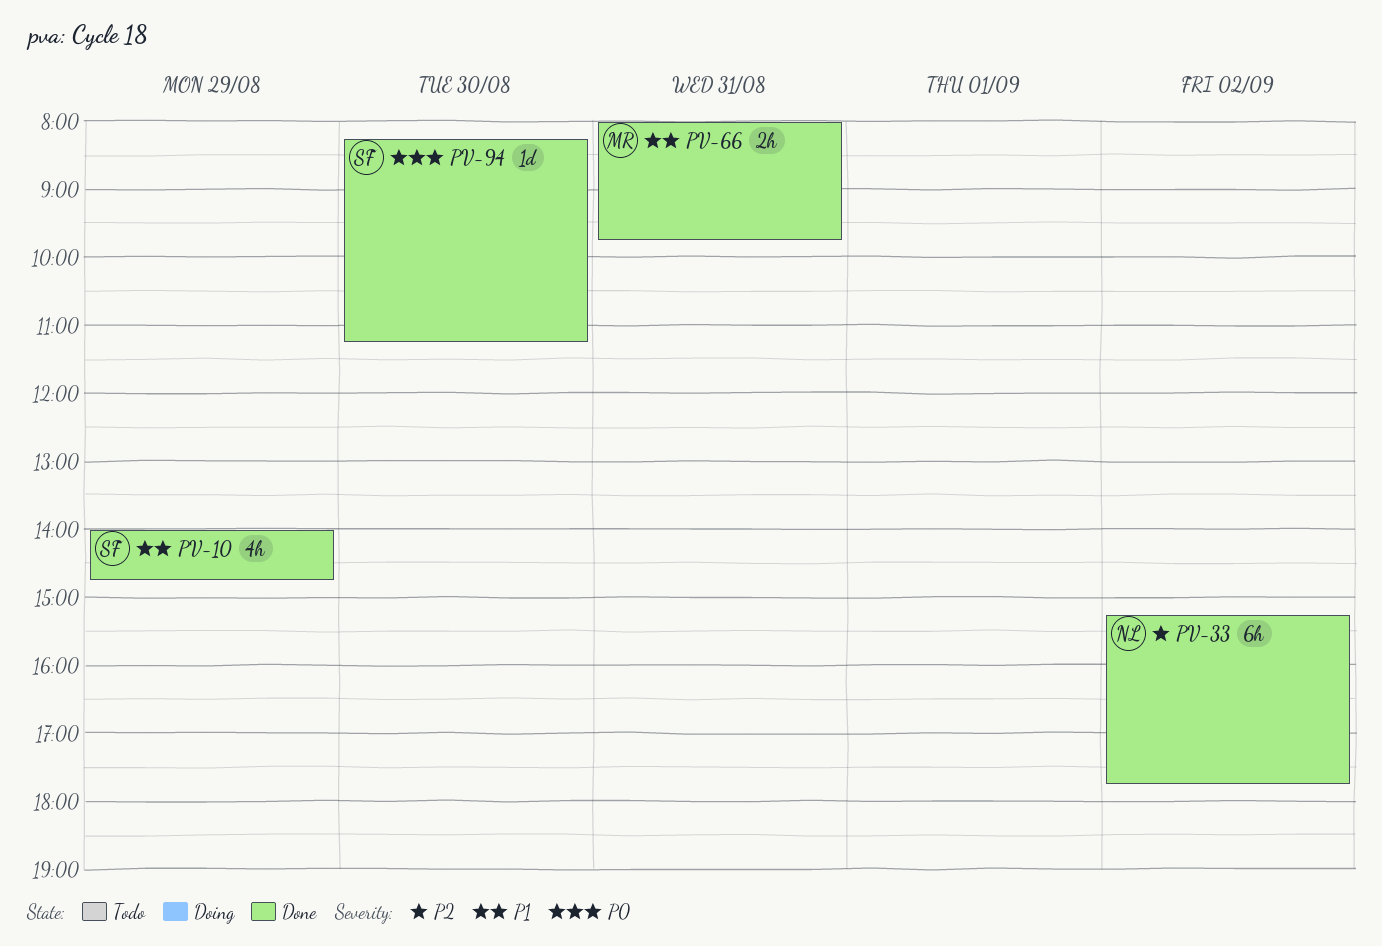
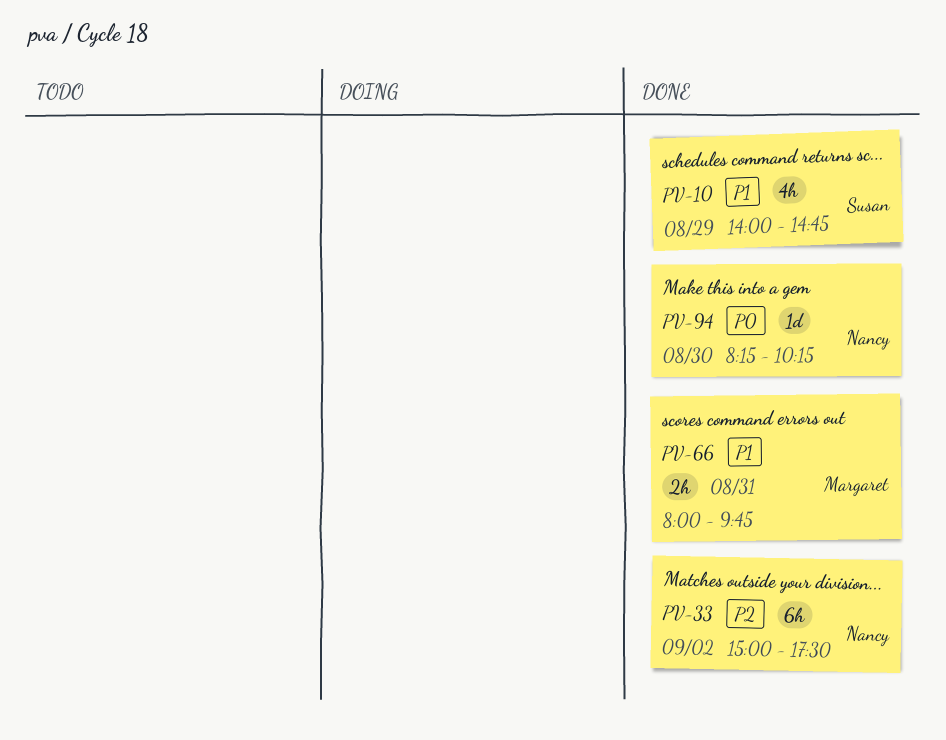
PV-33, begins: 15:15 -> 15:00
PV-33, ends: 17:45 -> 17:30
PV-94, owner: Susan -> Nancy
PV-94, ends: 11:15 -> 10:15

